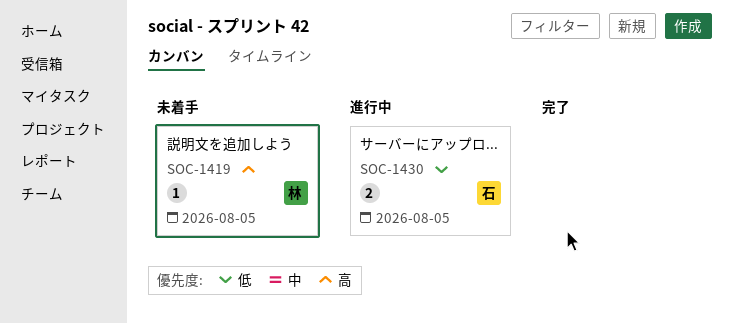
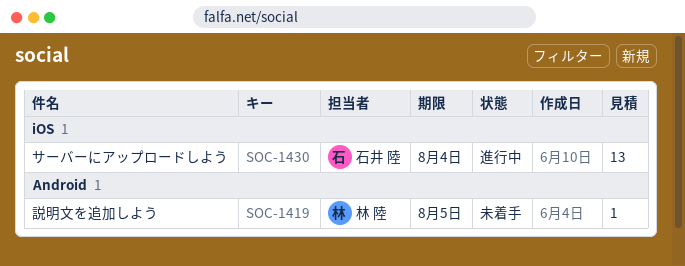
SOC-1430, estimate: 2 -> 13
SOC-1430, due: Aug 5 -> Aug 4

